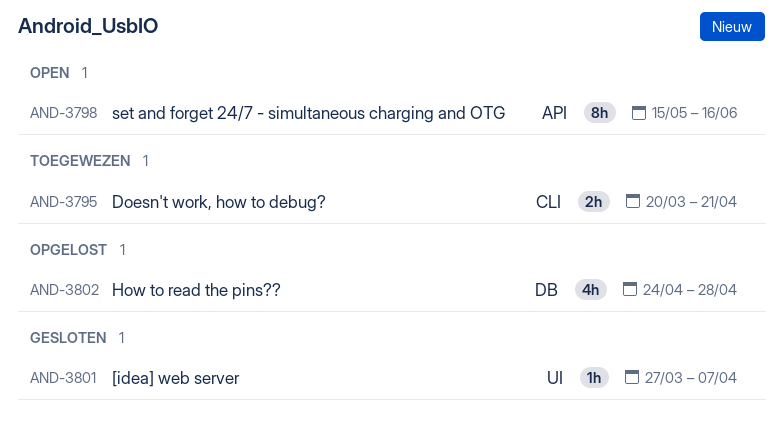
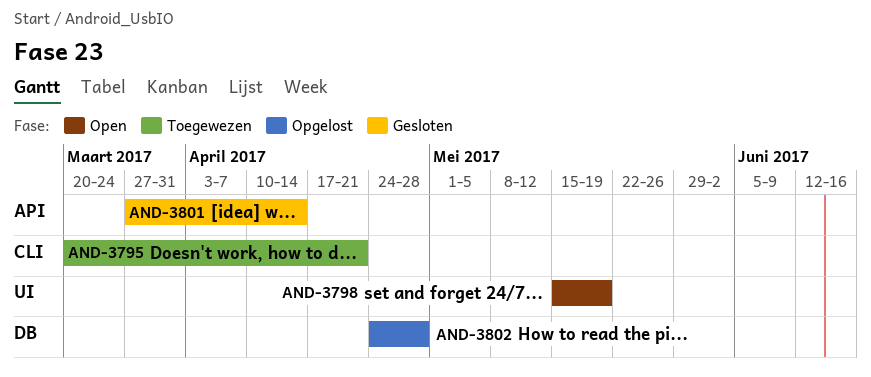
AND-3798, label: API -> UI
AND-3798, due: Jun 16 -> May 19
AND-3801, label: UI -> API
AND-3801, due: Apr 7 -> Apr 14

